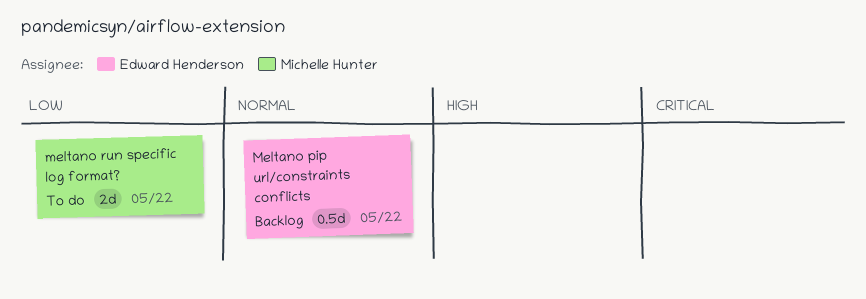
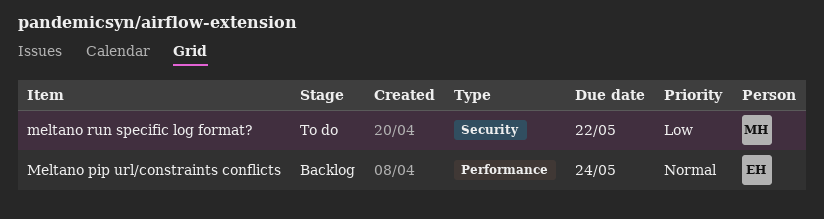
Meltano pip url/constraints conflicts, due: May 22 -> May 24

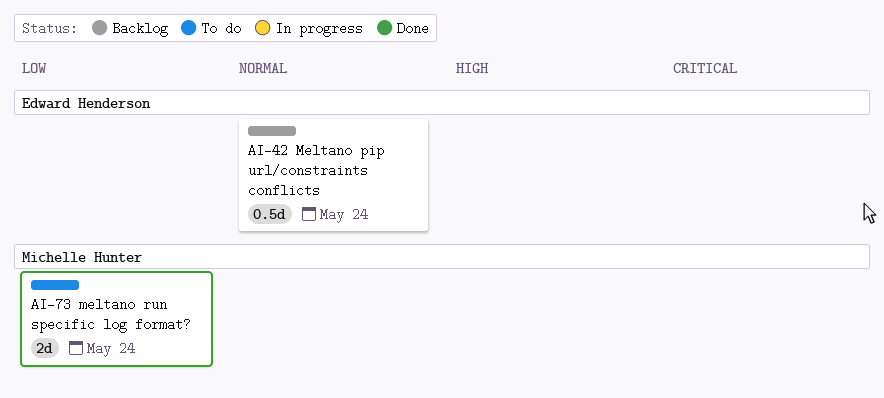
meltano run specific log format?, due: May 22 -> May 24

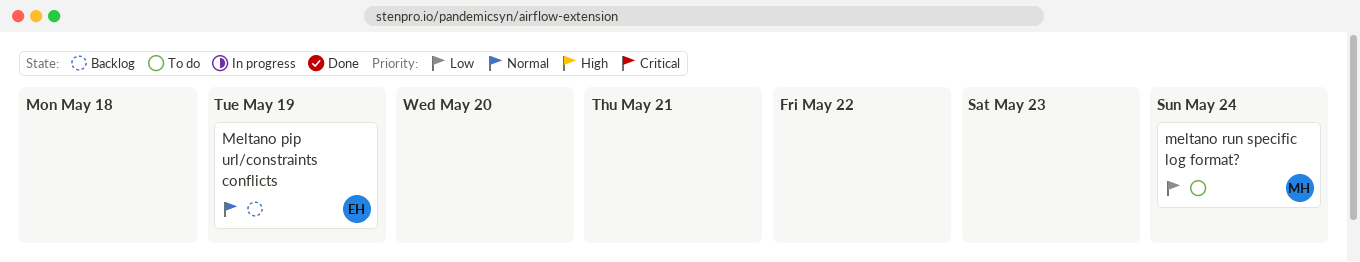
Meltano pip url/constraints conflicts, due: May 24 -> May 19

